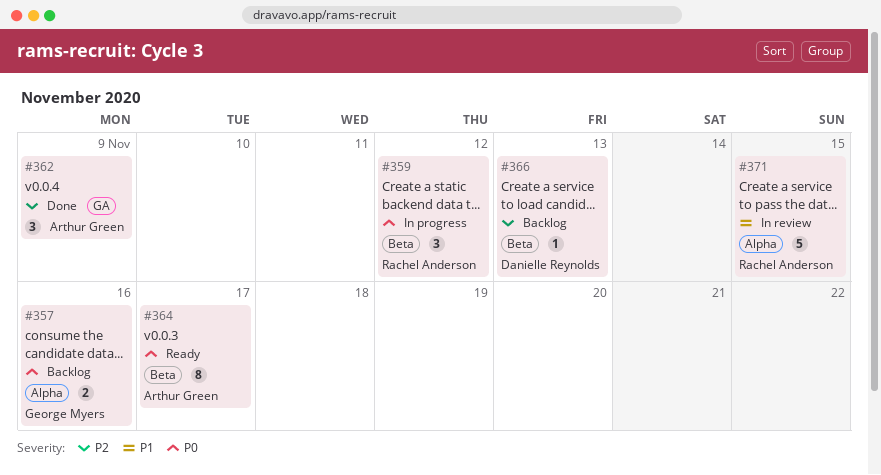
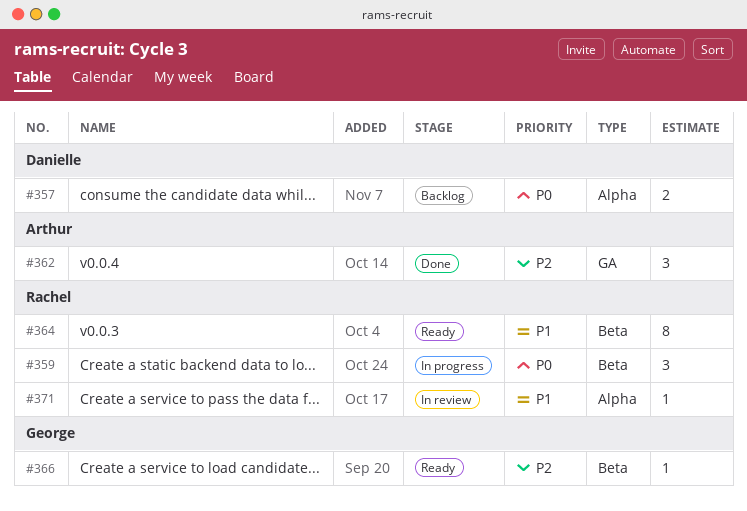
#357, owner: George Myers -> Danielle Reynolds
#364, owner: Arthur Green -> Rachel Anderson
#364, priority: P0 -> P1
#366, status: Backlog -> Ready
#366, owner: Danielle Reynolds -> George Myers
#371, estimate: 5 -> 1

